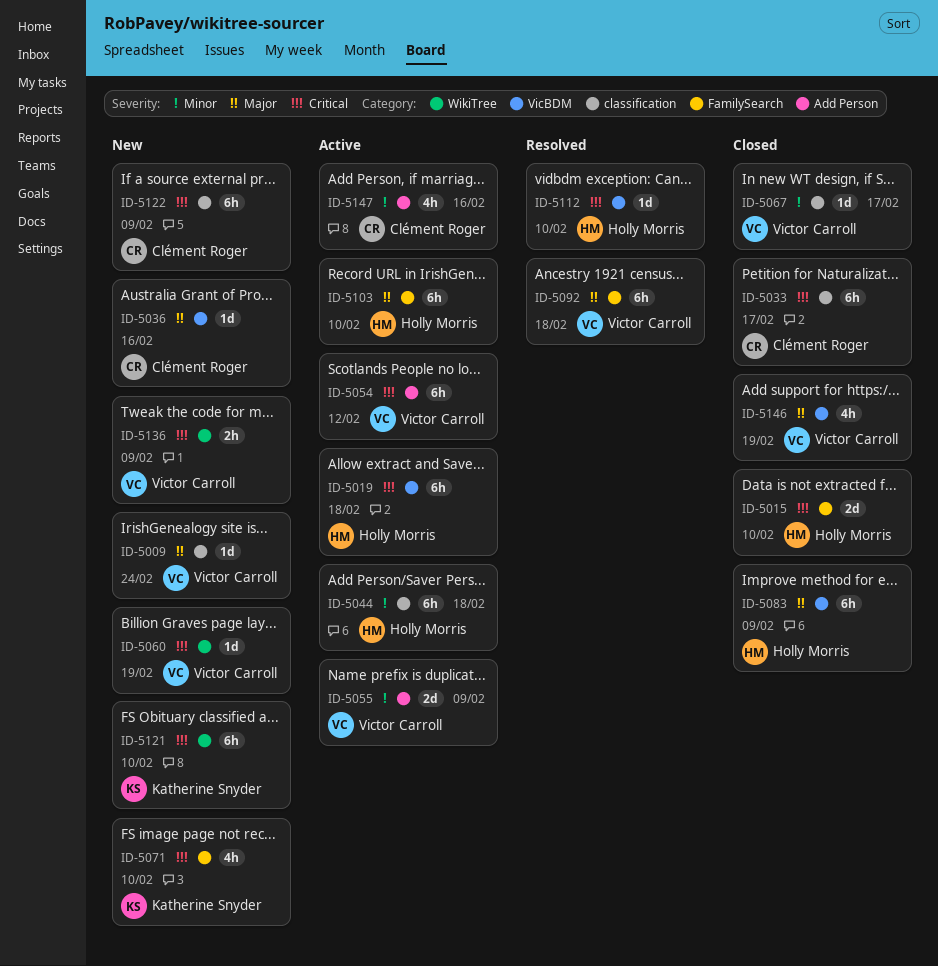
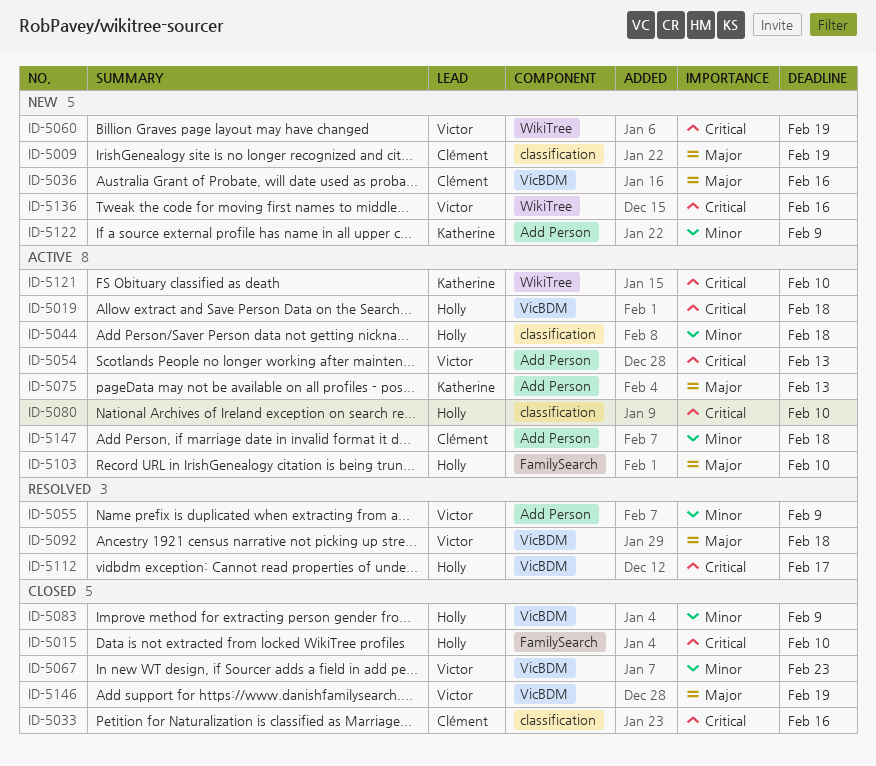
ID-5009, owner: Victor Carroll -> Clément Roger
ID-5009, due: Feb 24 -> Feb 19
ID-5033, due: Feb 17 -> Feb 16
ID-5054, due: Feb 12 -> Feb 13
ID-5055, status: Active -> Resolved
ID-5067, label: classification -> VicBDM
ID-5067, due: Feb 17 -> Feb 23
ID-5071: present -> none
ID-5075: none -> present
ID-5080: none -> present
ID-5083, priority: Major -> Minor
ID-5092, label: FamilySearch -> VicBDM
ID-5112, due: Feb 10 -> Feb 17
ID-5121, status: New -> Active
ID-5122, owner: Clément Roger -> Katherine Snyder
ID-5122, priority: Critical -> Minor
ID-5122, label: classification -> Add Person
ID-5136, due: Feb 9 -> Feb 16
ID-5147, due: Feb 16 -> Feb 18

